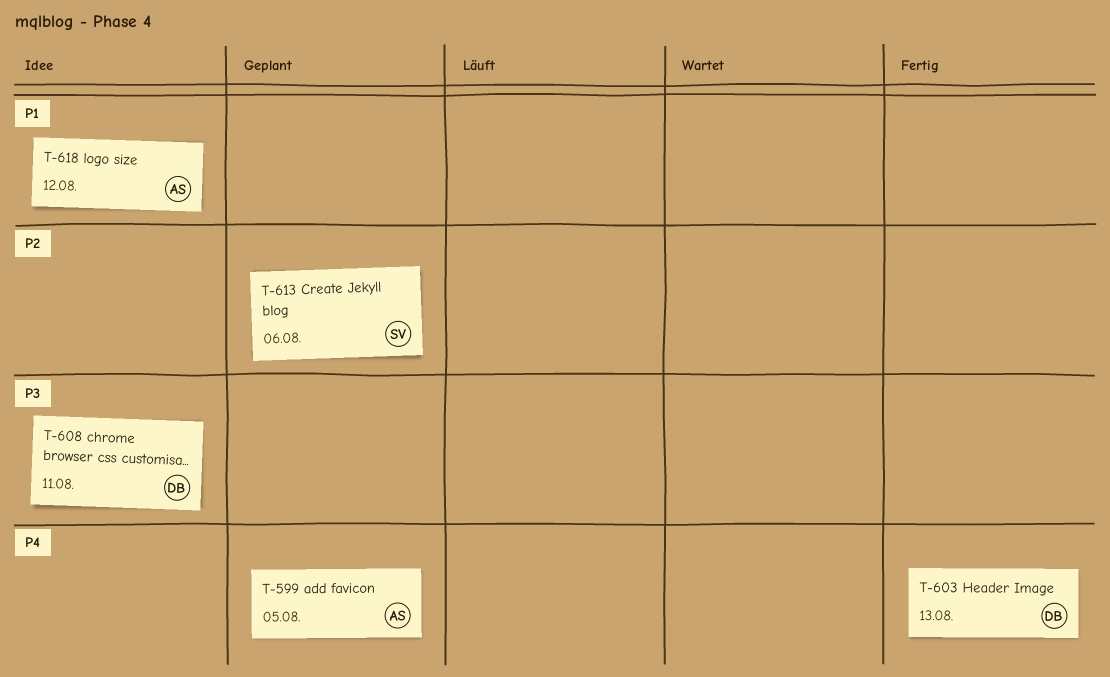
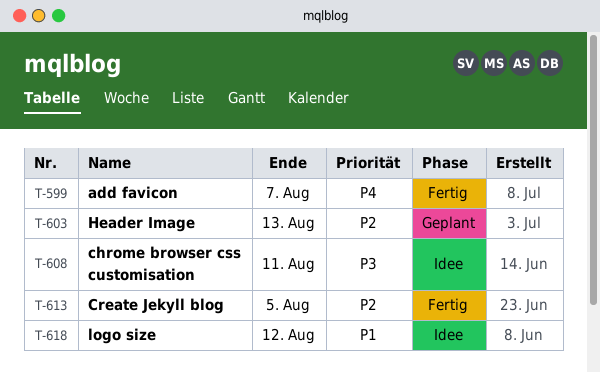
T-599, status: Geplant -> Fertig
T-599, due: Aug 5 -> Aug 7
T-603, status: Fertig -> Geplant
T-603, priority: P4 -> P2
T-613, status: Geplant -> Fertig
T-613, due: Aug 6 -> Aug 5

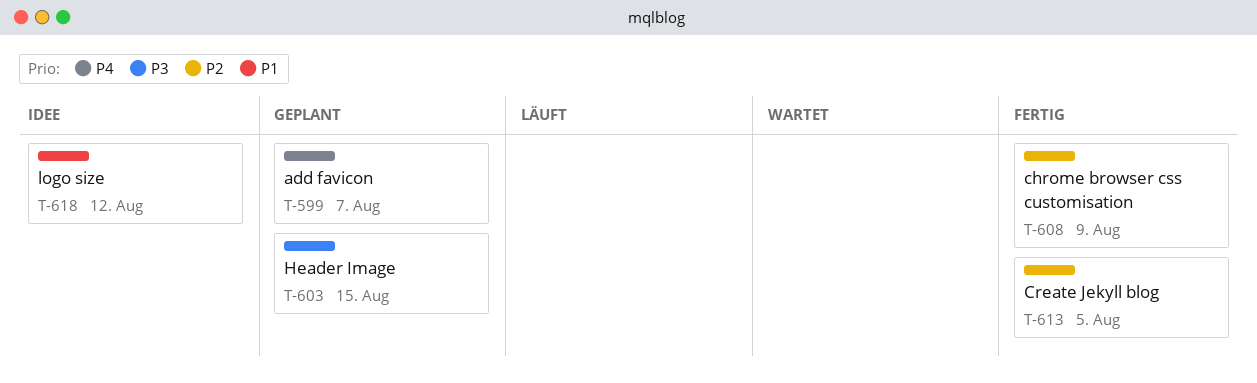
T-599, status: Fertig -> Geplant
T-603, priority: P2 -> P3
T-603, due: Aug 13 -> Aug 15
T-608, status: Idee -> Fertig
T-608, priority: P3 -> P2
T-608, due: Aug 11 -> Aug 9

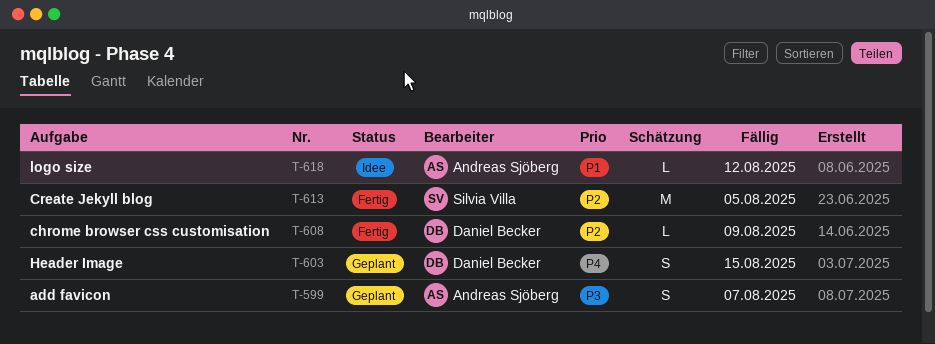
T-599, priority: P4 -> P3
T-603, priority: P3 -> P4

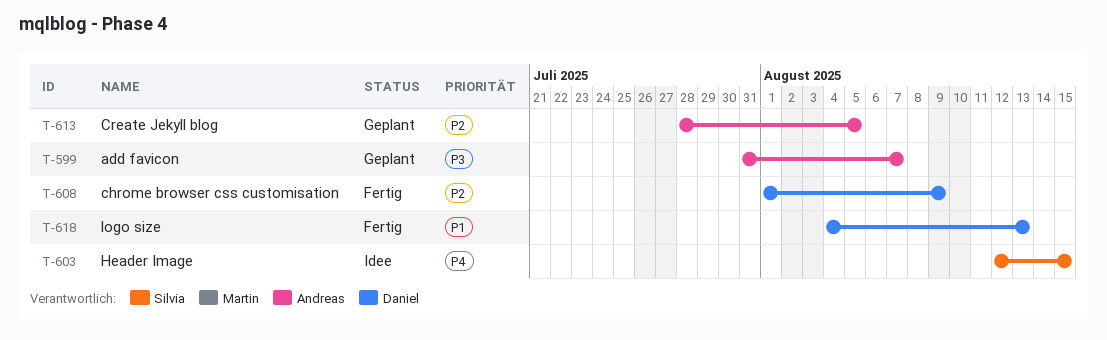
T-603, status: Geplant -> Idee
T-603, owner: Daniel Becker -> Silvia Villa
T-613, status: Fertig -> Geplant
T-613, owner: Silvia Villa -> Andreas Sjöberg
T-618, status: Idee -> Fertig
T-618, owner: Andreas Sjöberg -> Daniel Becker
T-618, due: Aug 12 -> Aug 13

